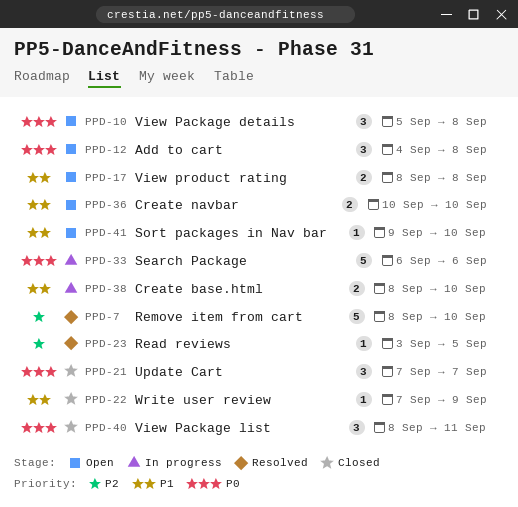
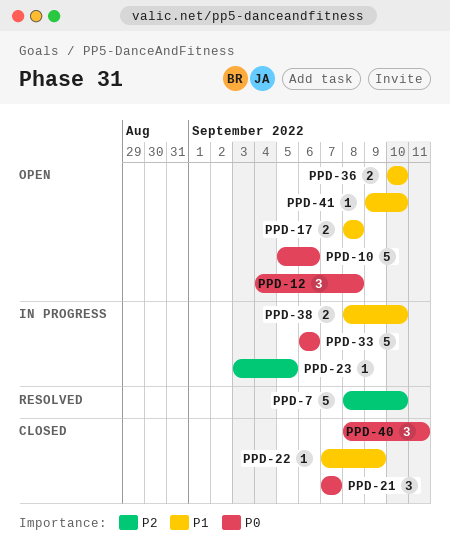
PPD-10, estimate: 3 -> 5
PPD-10, due: Sep 8 -> Sep 6
PPD-23, status: Resolved -> In progress

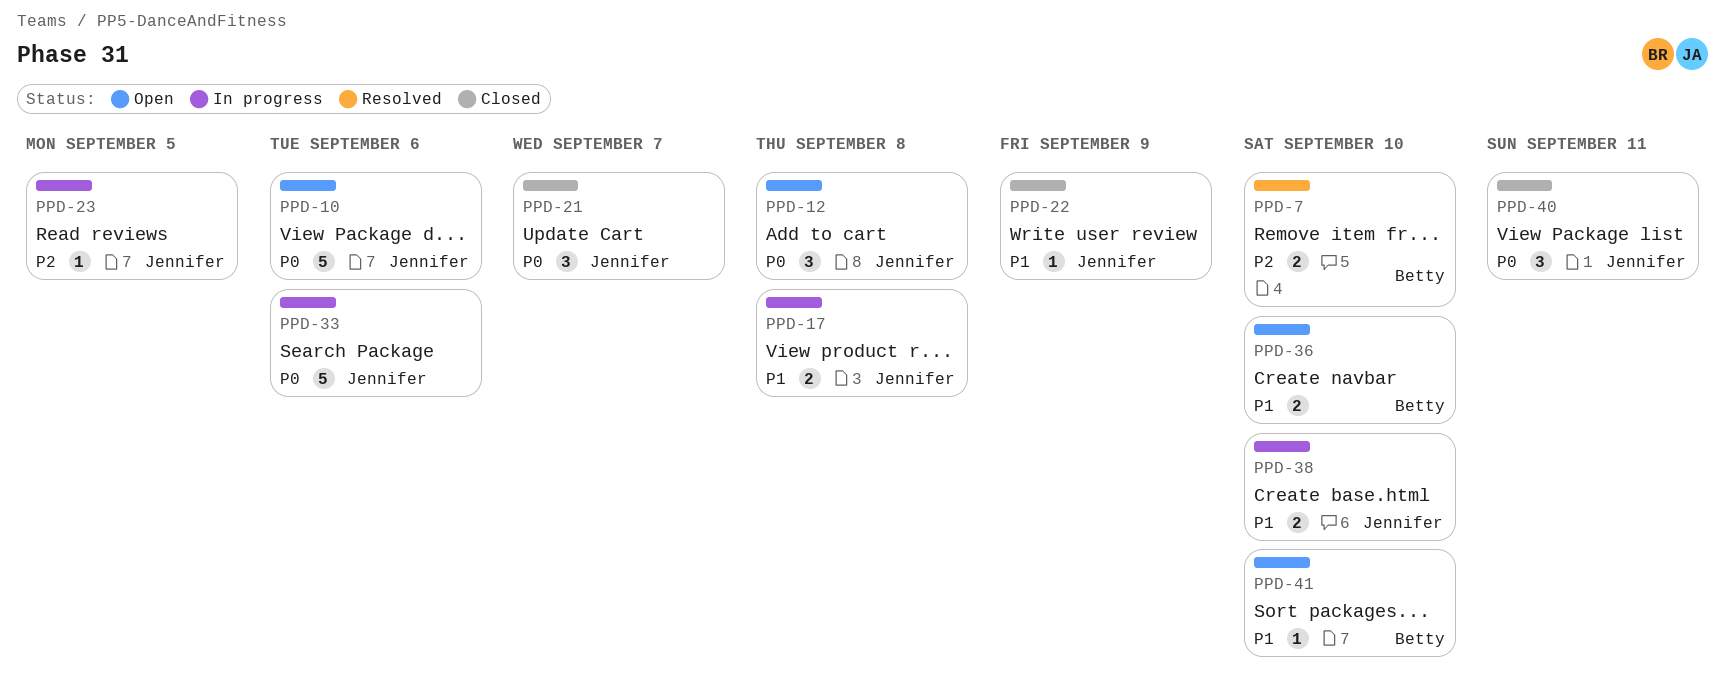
PPD-7, estimate: 5 -> 2
PPD-17, status: Open -> In progress

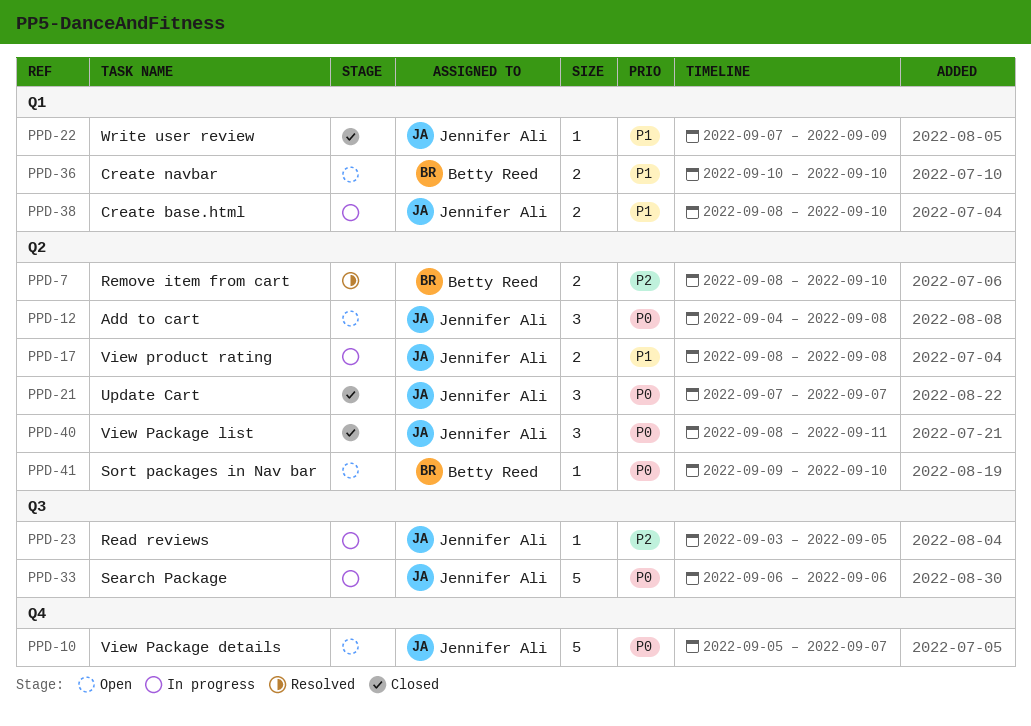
PPD-10, due: Sep 6 -> Sep 7
PPD-41, priority: P1 -> P0

